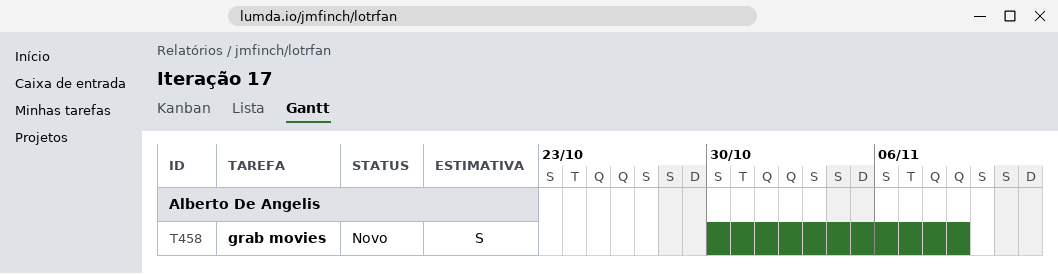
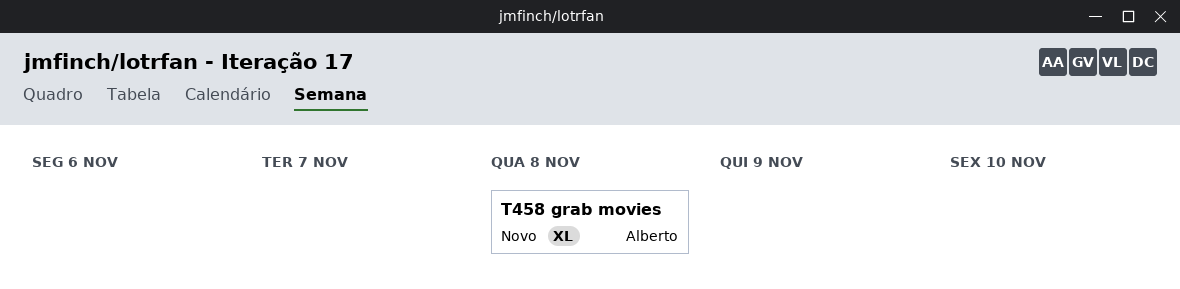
T458, estimate: S -> XL
T458, due: Nov 9 -> Nov 8

